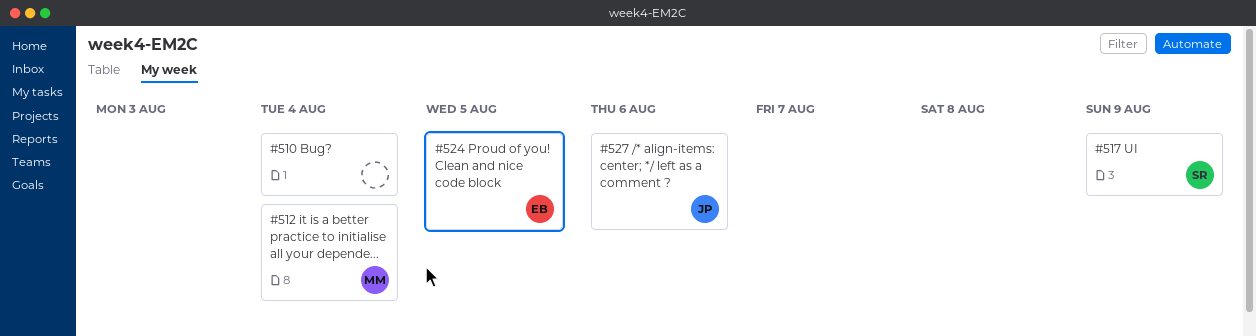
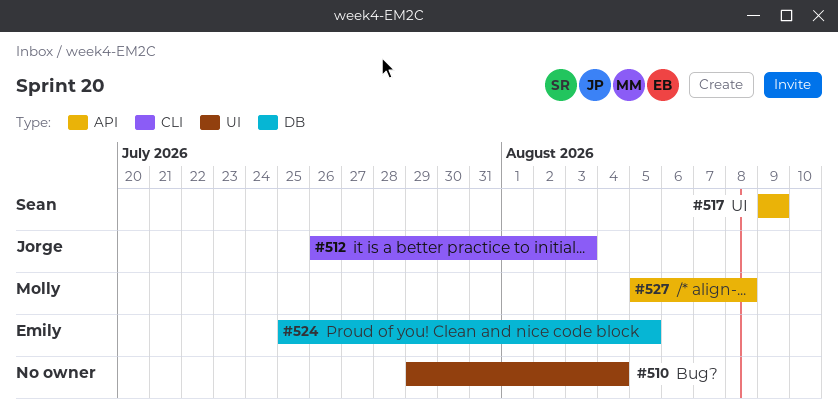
#512, owner: Molly -> Jorge
#512, due: Aug 4 -> Aug 3
#527, owner: Jorge -> Molly
#527, due: Aug 6 -> Aug 8

